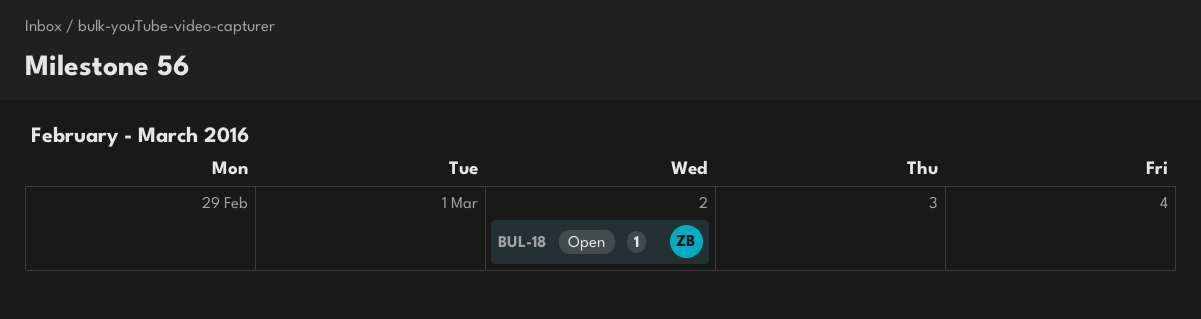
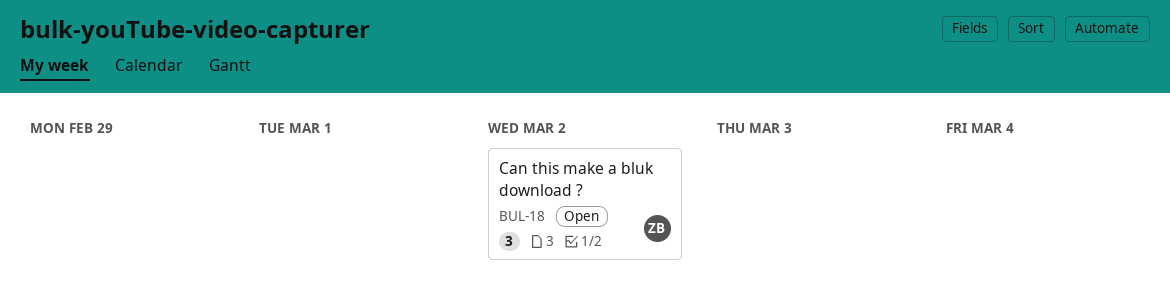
BUL-18, estimate: 1 -> 3

